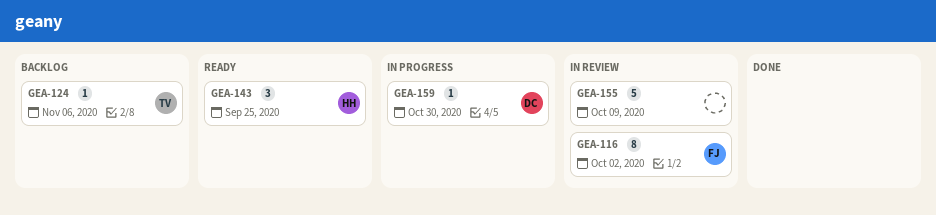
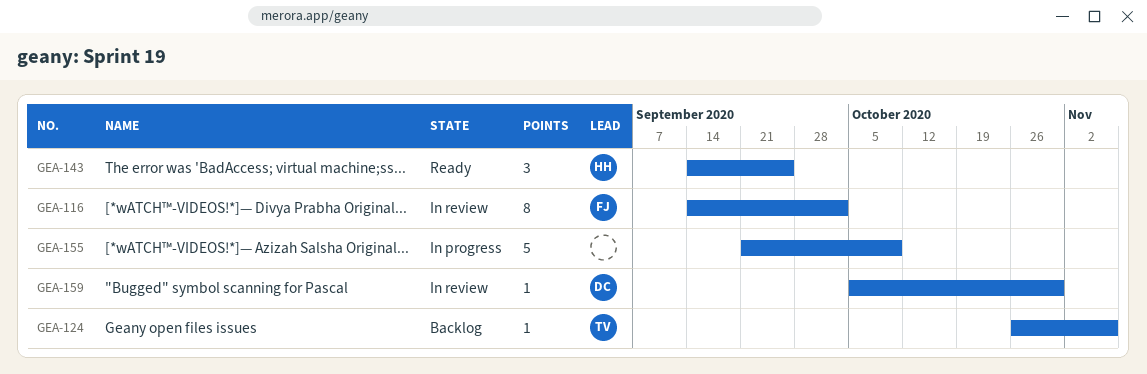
GEA-155, status: In review -> In progress
GEA-159, status: In progress -> In review

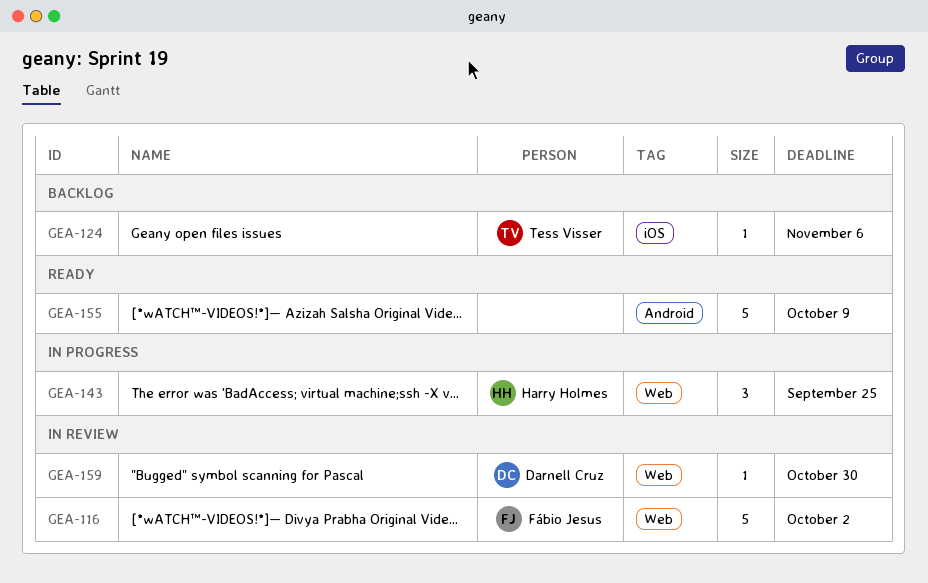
GEA-116, estimate: 8 -> 5
GEA-143, status: Ready -> In progress
GEA-155, status: In progress -> Ready

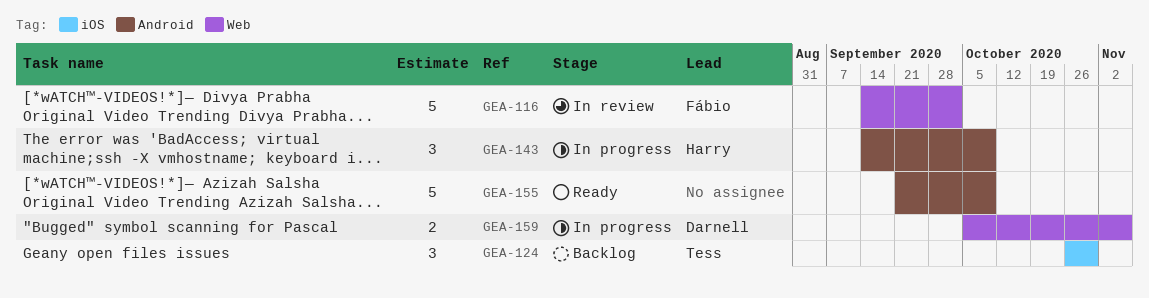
GEA-124, estimate: 1 -> 3
GEA-124, due: Nov 6 -> Oct 30
GEA-143, label: Web -> Android
GEA-143, due: Sep 25 -> Oct 9
GEA-159, status: In review -> In progress
GEA-159, estimate: 1 -> 2
GEA-159, due: Oct 30 -> Nov 6

